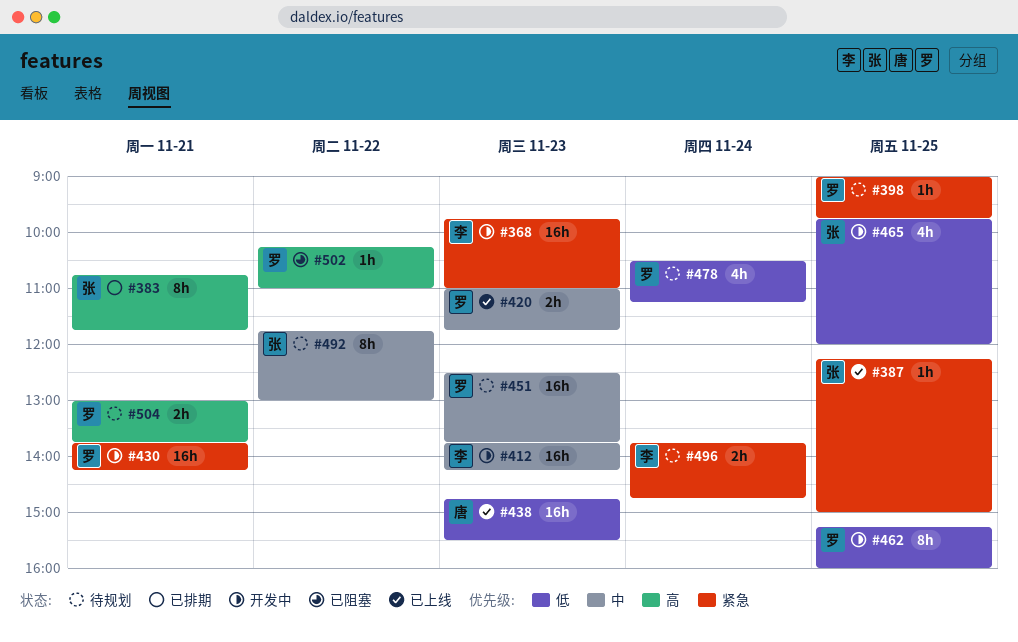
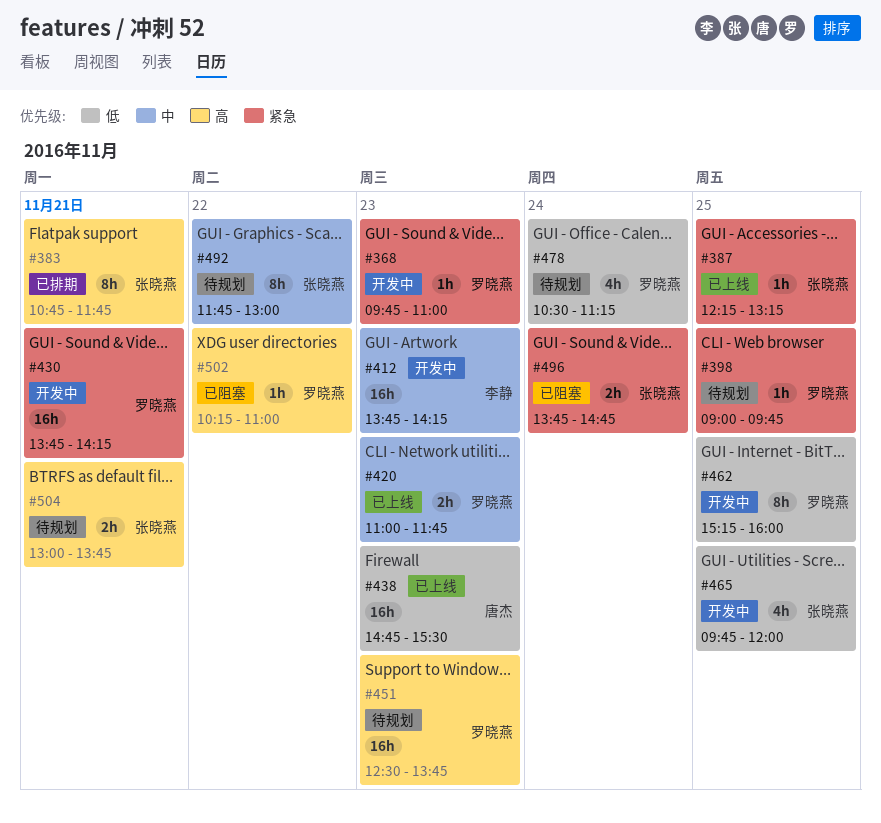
#368, owner: 李静 -> 罗晓燕
#368, estimate: 16h -> 1h
#387, ends: 15:00 -> 13:15
#451, priority: 中 -> 高
#496, status: 待规划 -> 已阻塞
#496, owner: 李静 -> 张晓燕
#504, owner: 罗晓燕 -> 张晓燕

